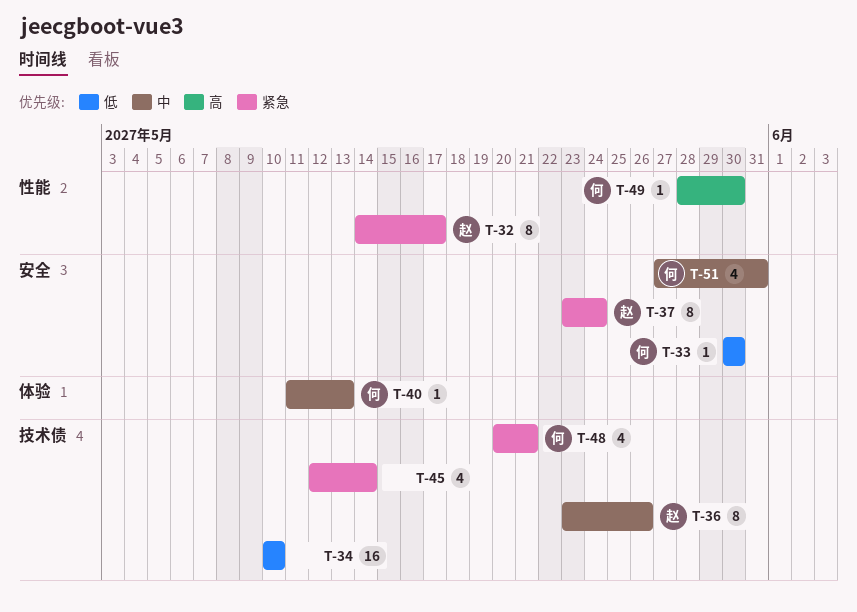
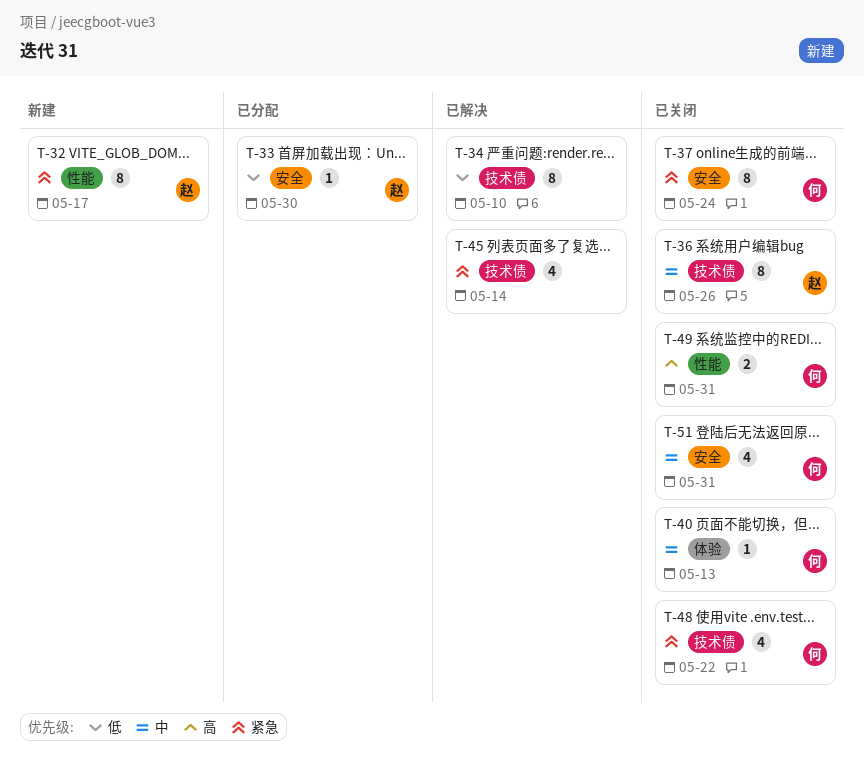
T-33, owner: 何 -> 赵
T-34, estimate: 16 -> 8
T-37, owner: 赵 -> 何
T-48, due: May 21 -> May 22
T-49, estimate: 1 -> 2
T-49, due: May 30 -> May 31

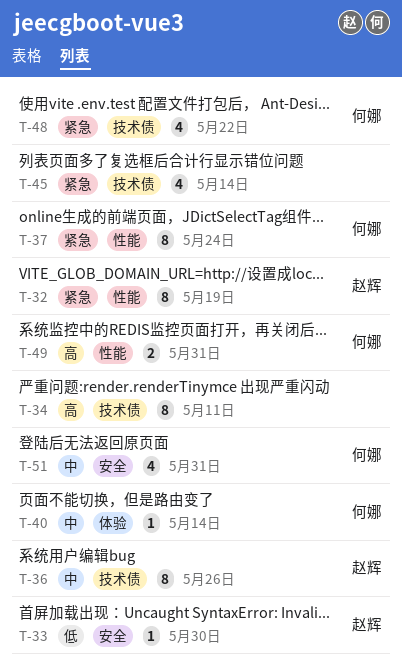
T-32, due: May 17 -> May 19
T-34, priority: 低 -> 高
T-34, due: May 10 -> May 11
T-37, label: 安全 -> 性能
T-40, due: May 13 -> May 14

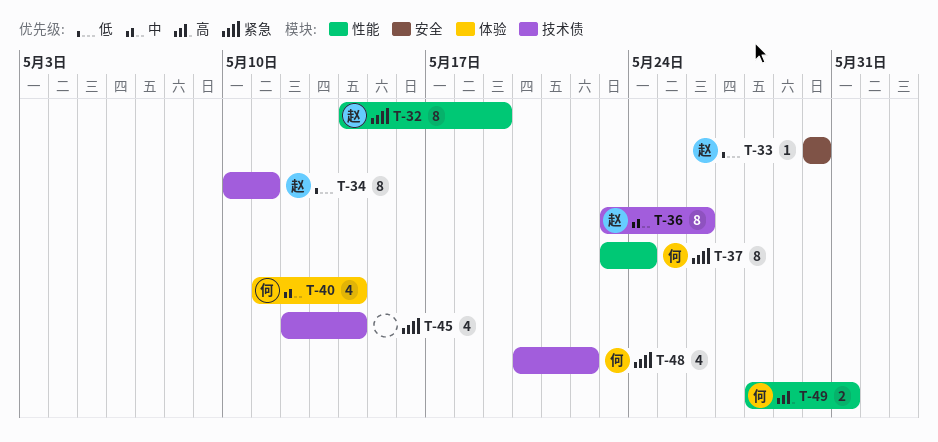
T-34, owner: none -> 赵辉
T-34, priority: 高 -> 低
T-40, estimate: 1 -> 4
T-51: present -> none

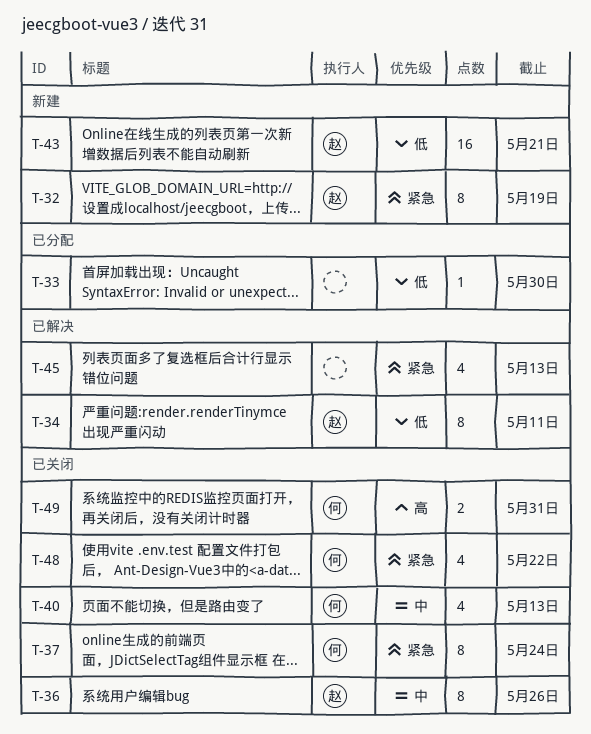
T-33, owner: 赵 -> none
T-40, due: May 14 -> May 13
T-43: none -> present
T-45, due: May 14 -> May 13

